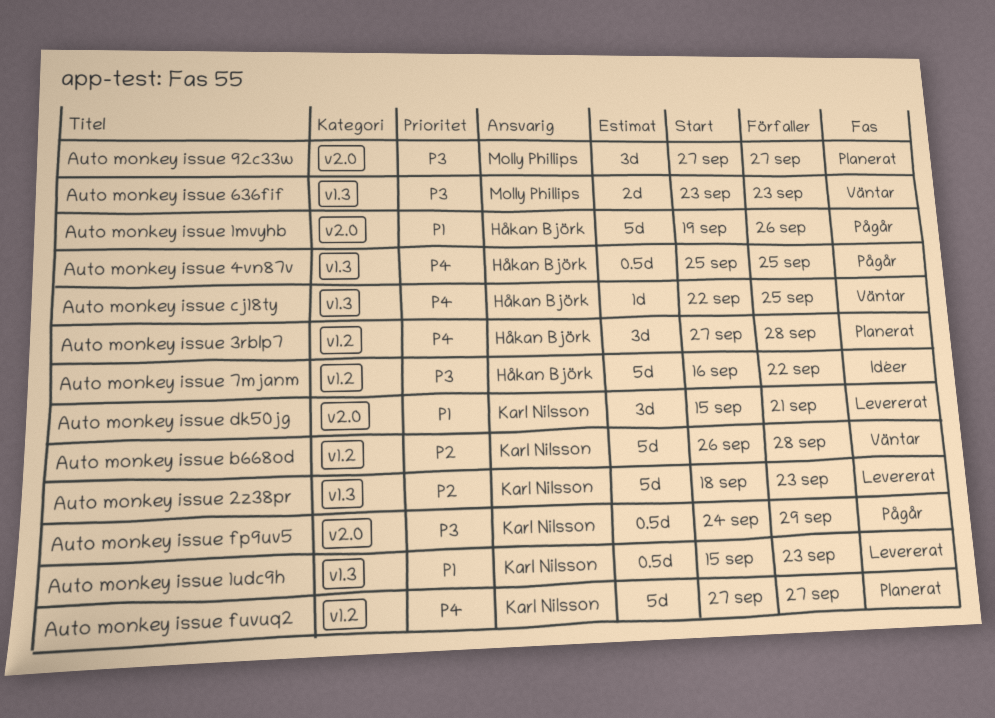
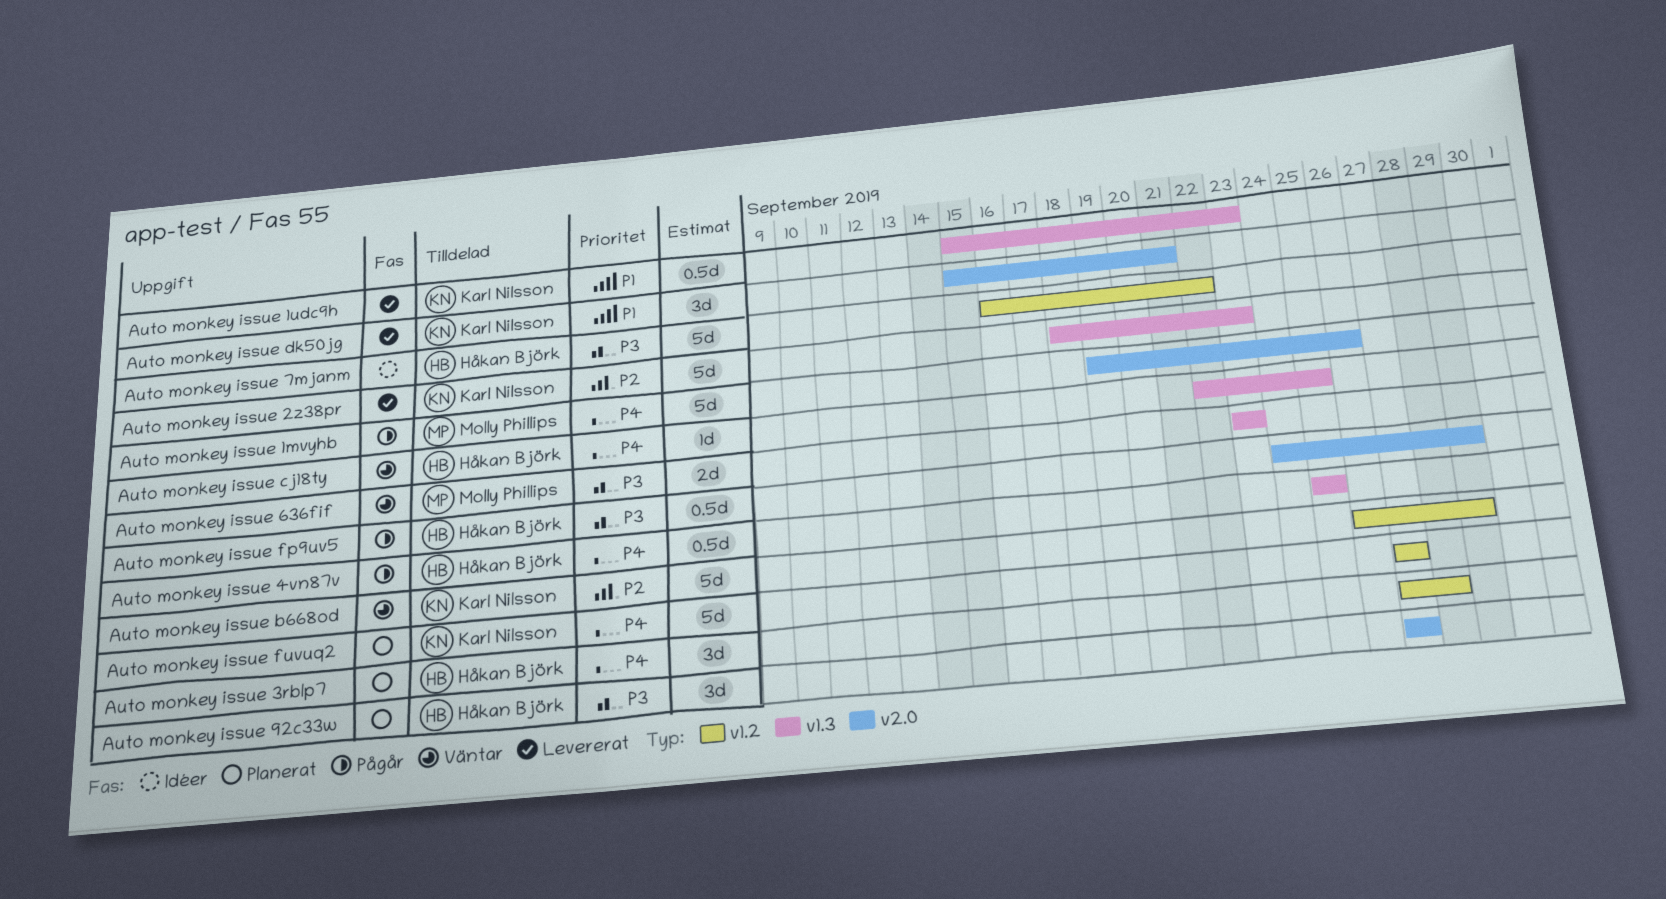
Auto monkey issue 1mvyhb, owner: Håkan Björk -> Molly Phillips
Auto monkey issue 1mvyhb, priority: P1 -> P4
Auto monkey issue 92c33w, owner: Molly Phillips -> Håkan Björk
Auto monkey issue b668od, due: Sep 28 -> Sep 29
Auto monkey issue fp9uv5, owner: Karl Nilsson -> Håkan Björk

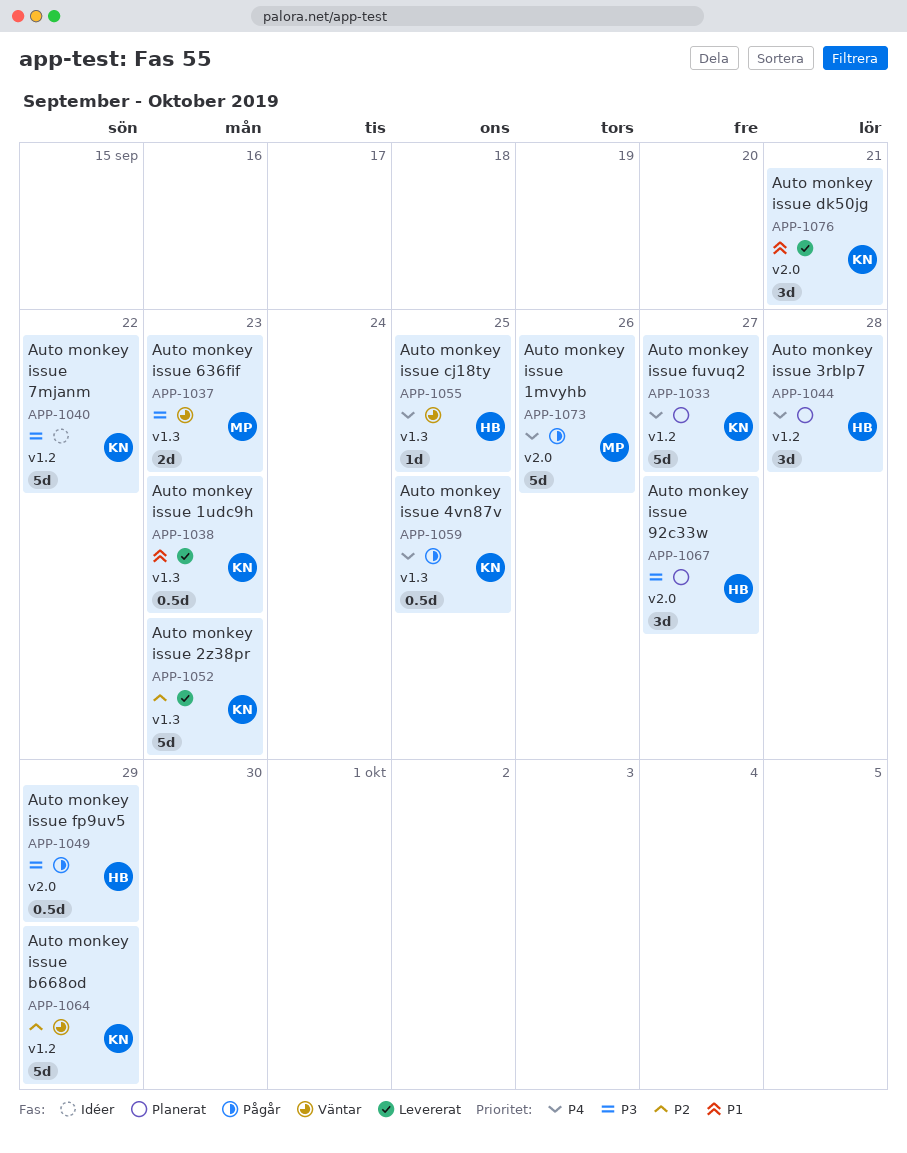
Auto monkey issue 4vn87v, owner: Håkan Björk -> Karl Nilsson
Auto monkey issue 7mjanm, owner: Håkan Björk -> Karl Nilsson

